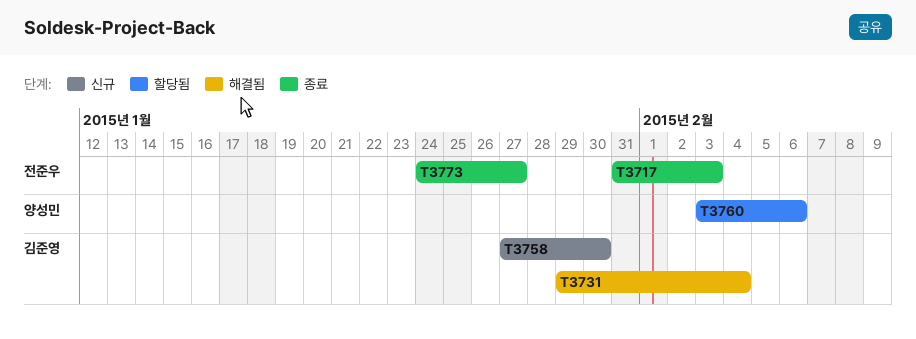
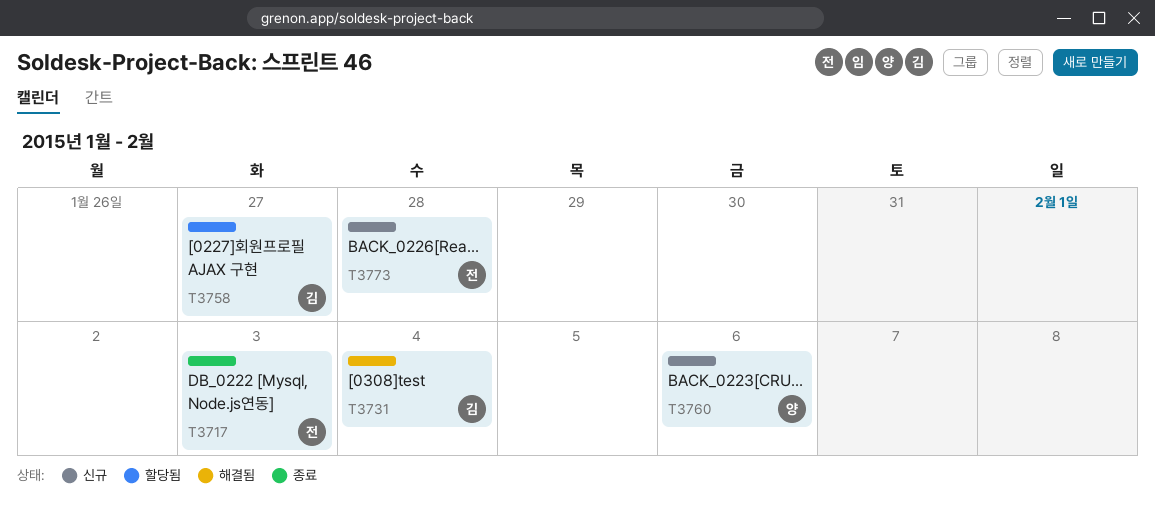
T3758, status: 신규 -> 할당됨
T3758, due: Jan 30 -> Jan 27
T3760, status: 할당됨 -> 신규
T3773, status: 종료 -> 신규
T3773, due: Jan 27 -> Jan 28

